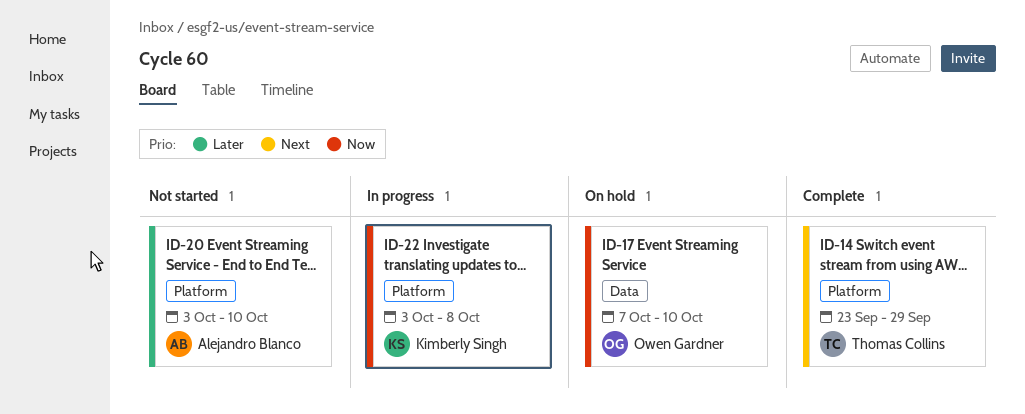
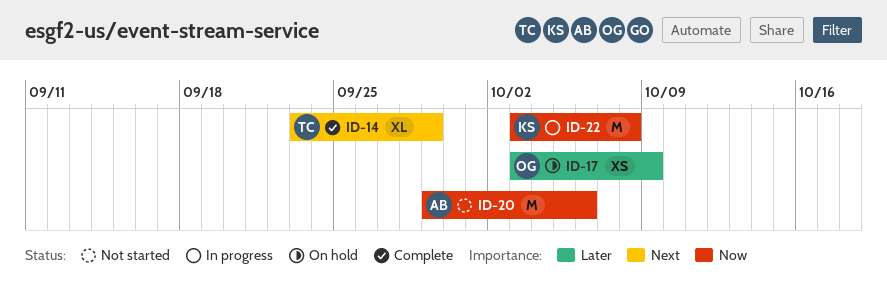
ID-17, priority: Now -> Later
ID-17, start: Oct 7 -> Oct 3
ID-17, due: Oct 10 -> Oct 9
ID-20, priority: Later -> Now
ID-20, start: Oct 3 -> Sep 29
ID-20, due: Oct 10 -> Oct 6

